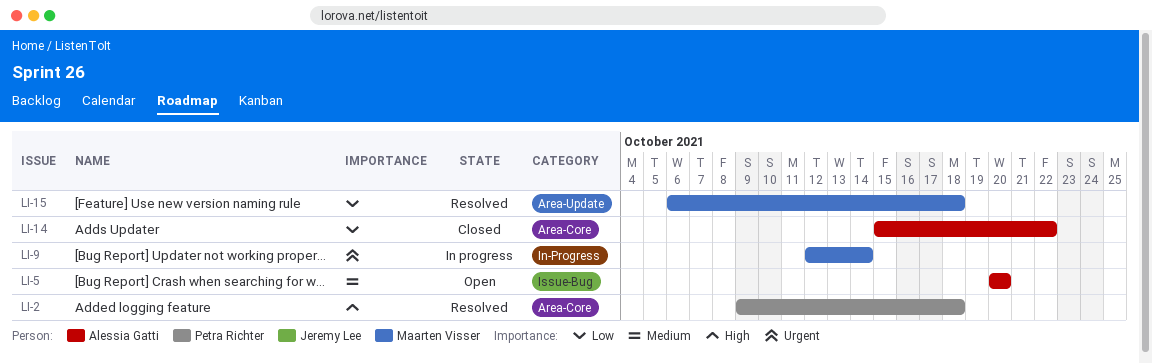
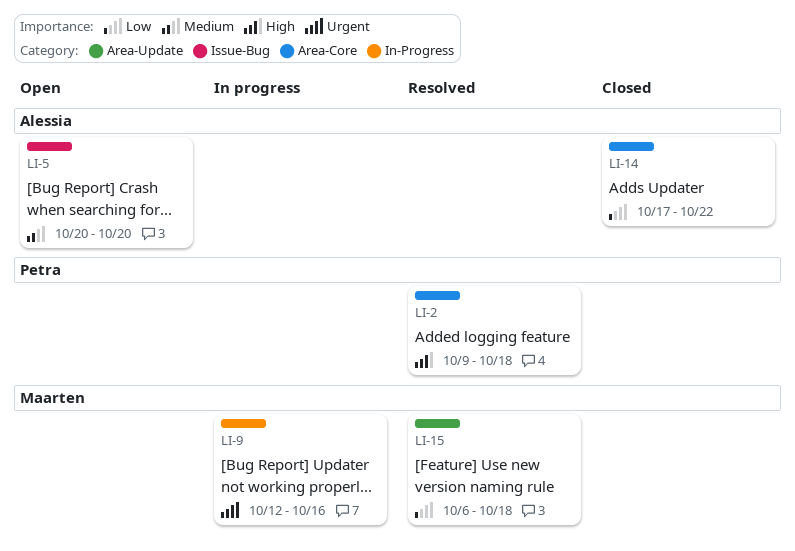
LI-9, due: Oct 14 -> Oct 16
LI-14, start: Oct 15 -> Oct 17

